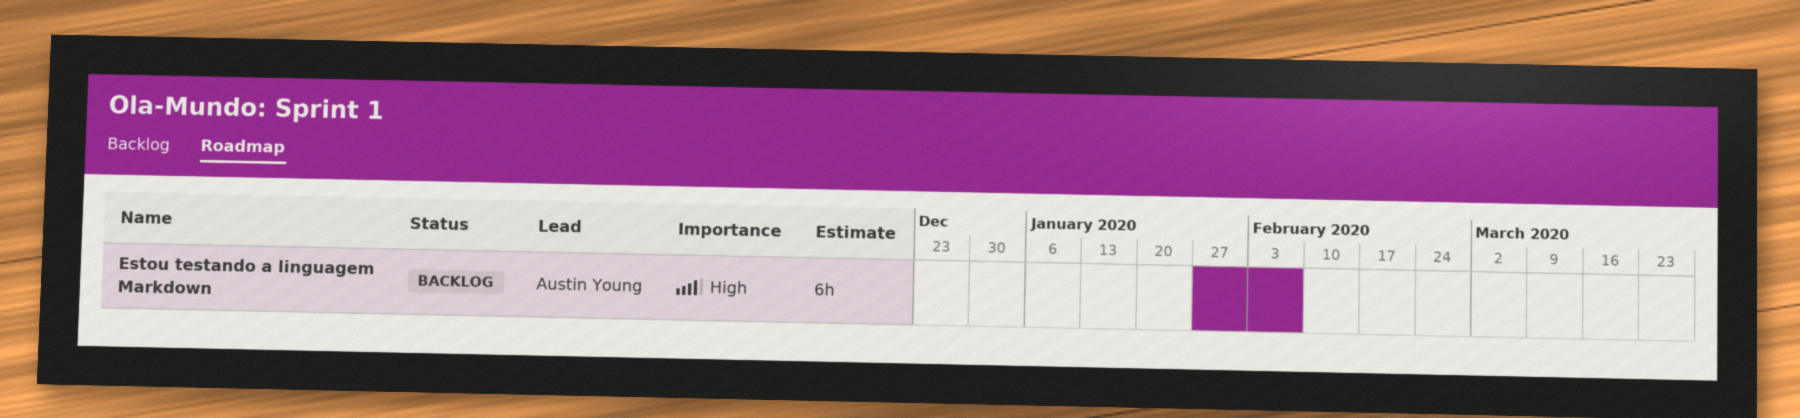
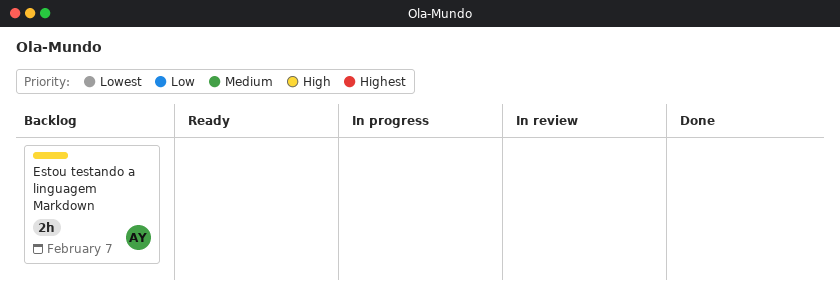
Estou testando a linguagem Markdown, estimate: 6h -> 2h

